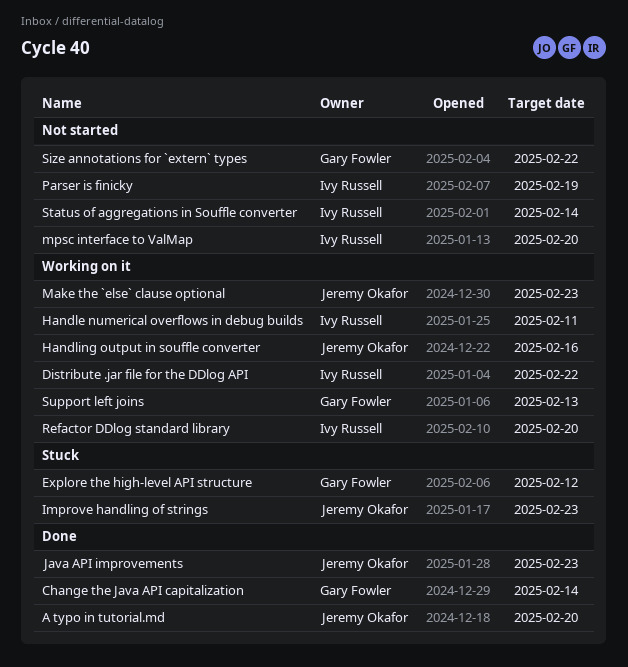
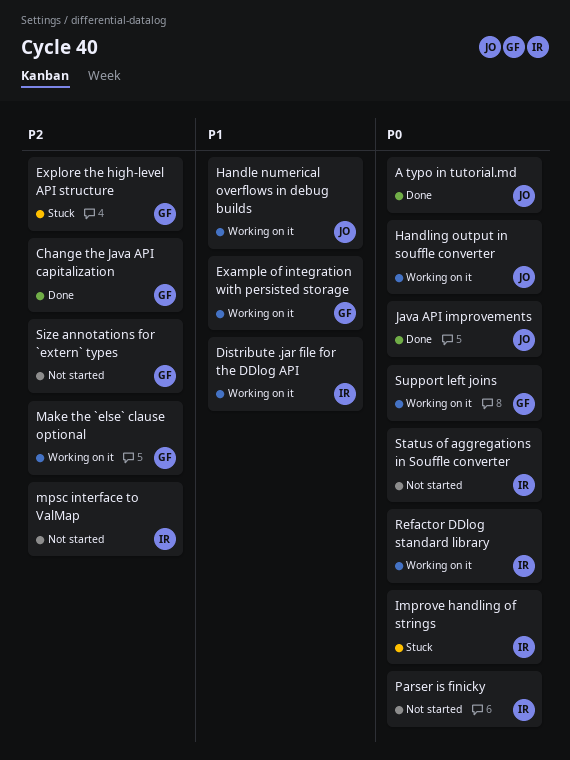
Example of integration with persisted storage: none -> present
Handle numerical overflows in debug builds, owner: Ivy Russell -> Jeremy Okafor
Improve handling of strings, owner: Jeremy Okafor -> Ivy Russell
Make the `else` clause optional, owner: Jeremy Okafor -> Gary Fowler

